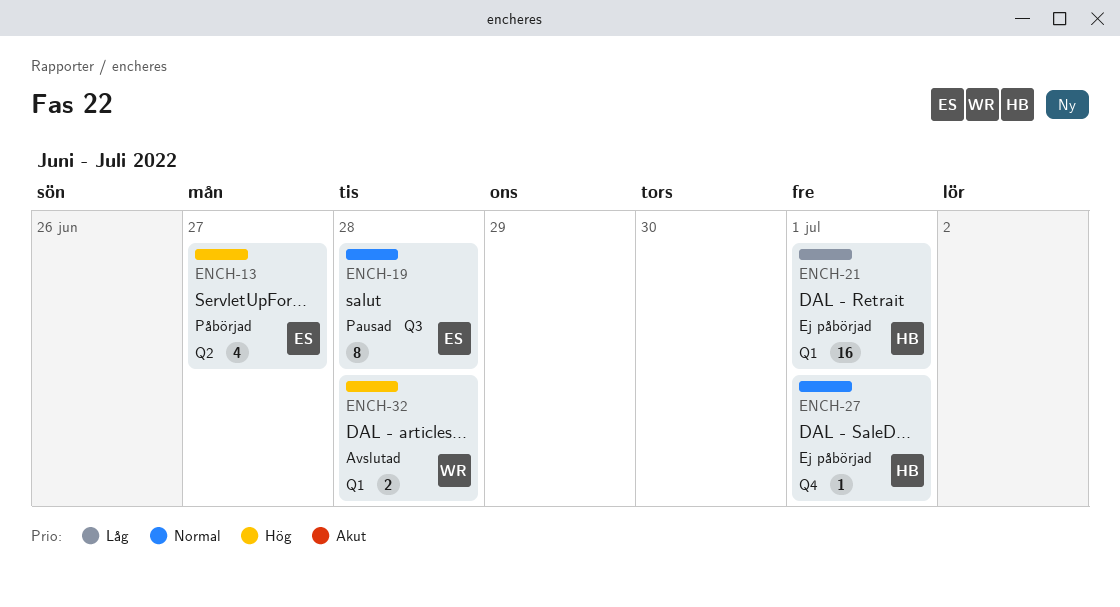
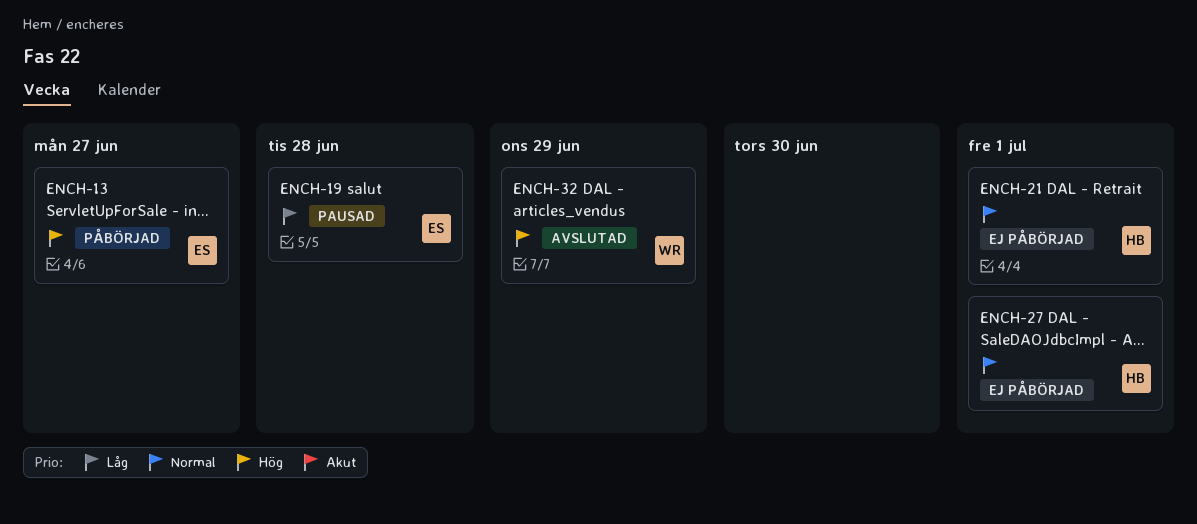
ENCH-19, priority: Normal -> Låg
ENCH-21, priority: Låg -> Normal
ENCH-32, due: Jun 28 -> Jun 29

